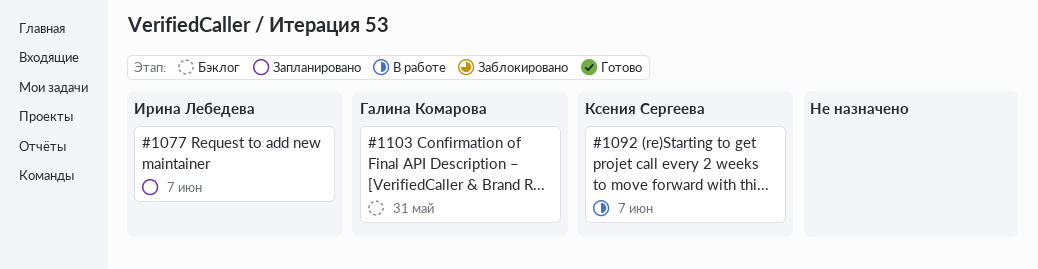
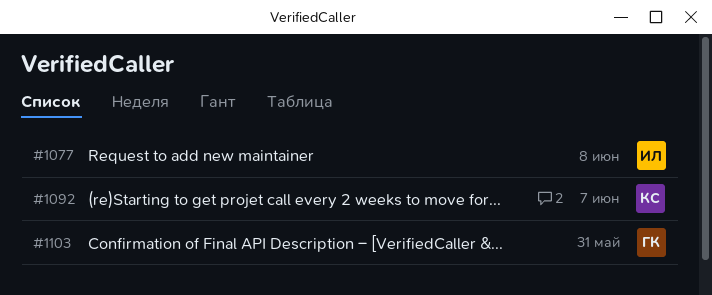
#1077, due: Jun 7 -> Jun 8

